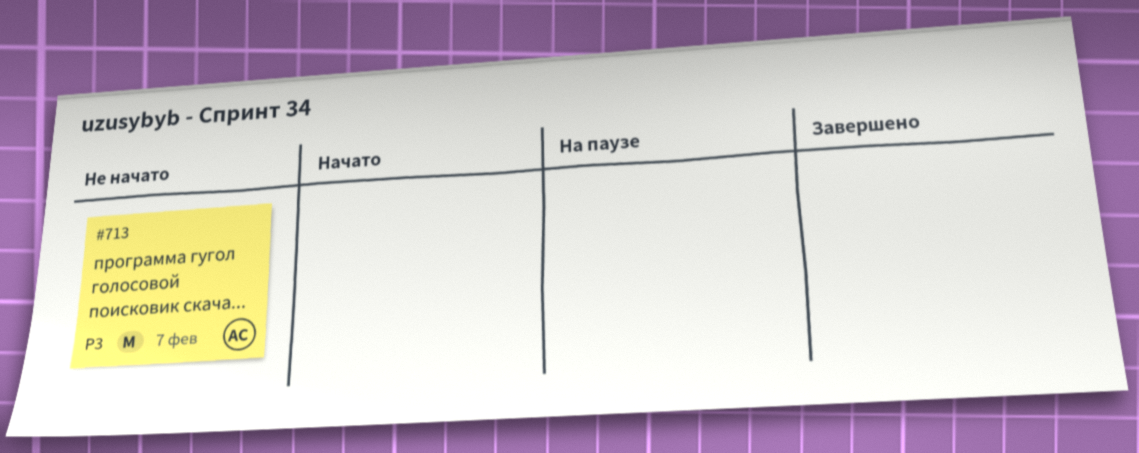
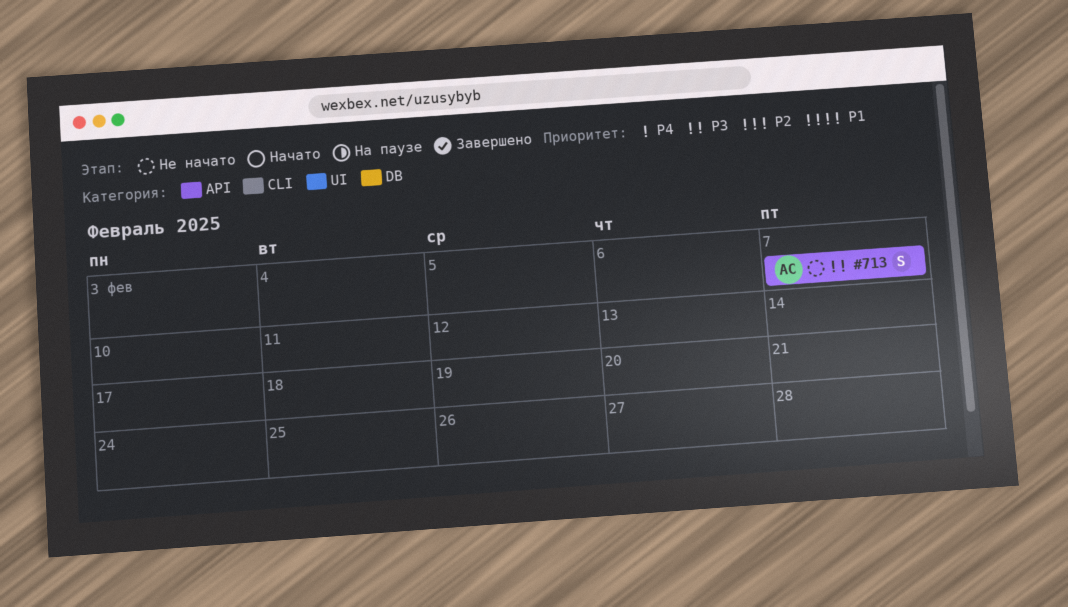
#713, estimate: M -> S

